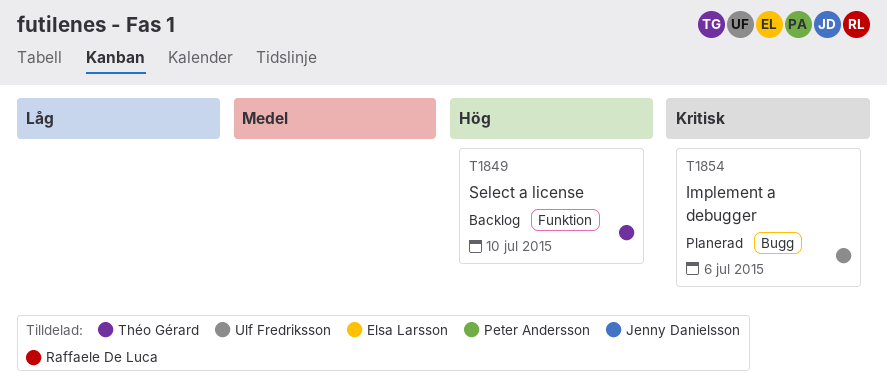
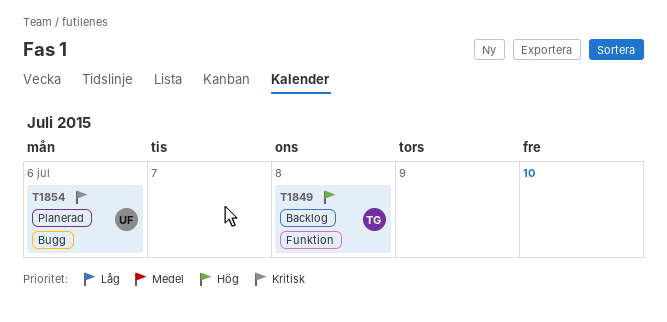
T1849, due: Jul 10 -> Jul 8

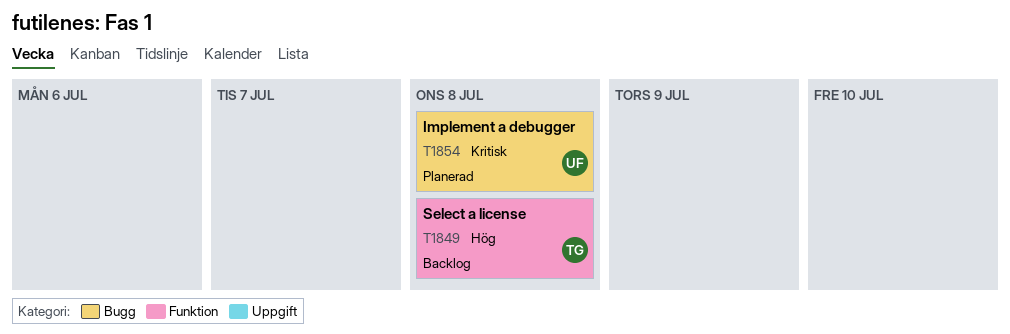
T1854, due: Jul 6 -> Jul 8

